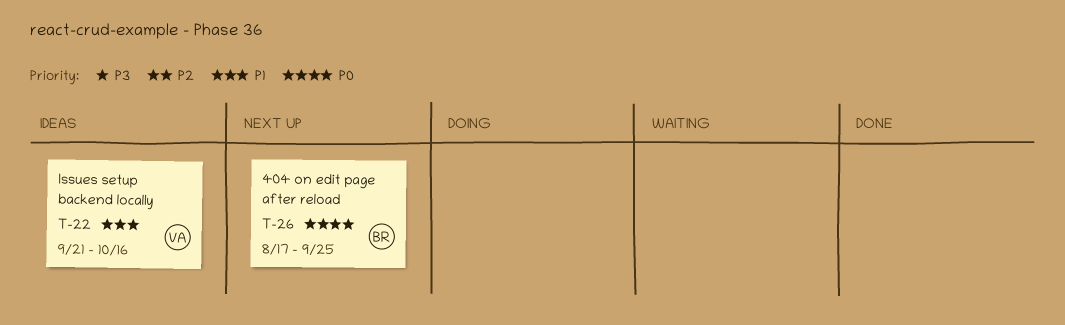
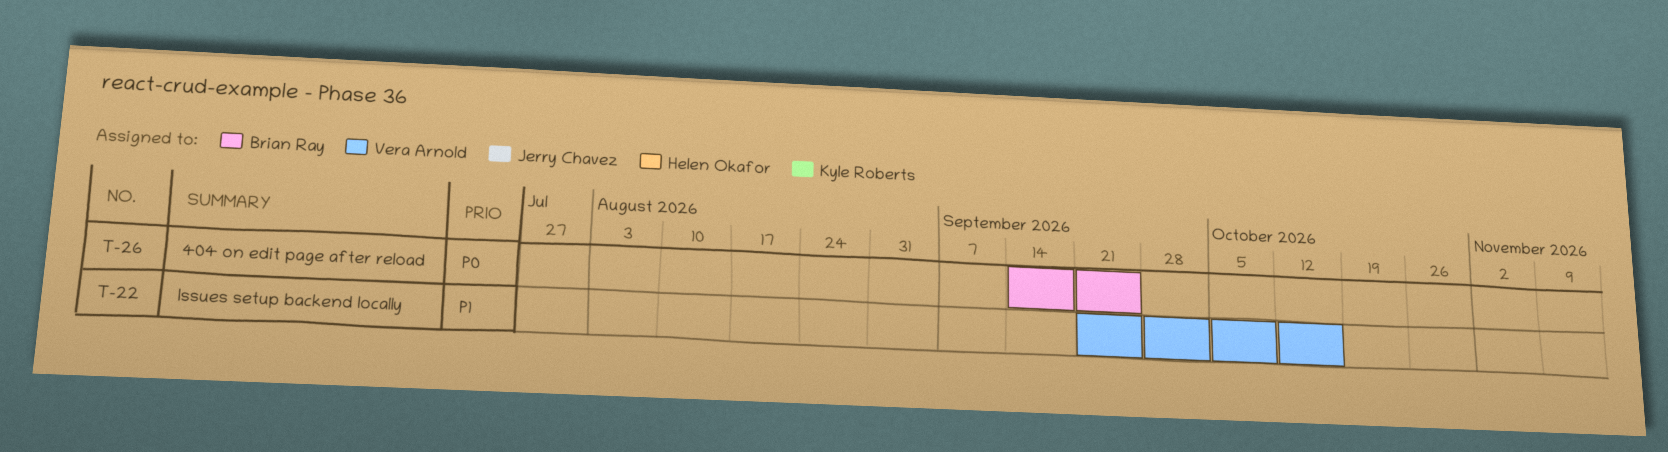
T-26, start: Aug 17 -> Sep 14

